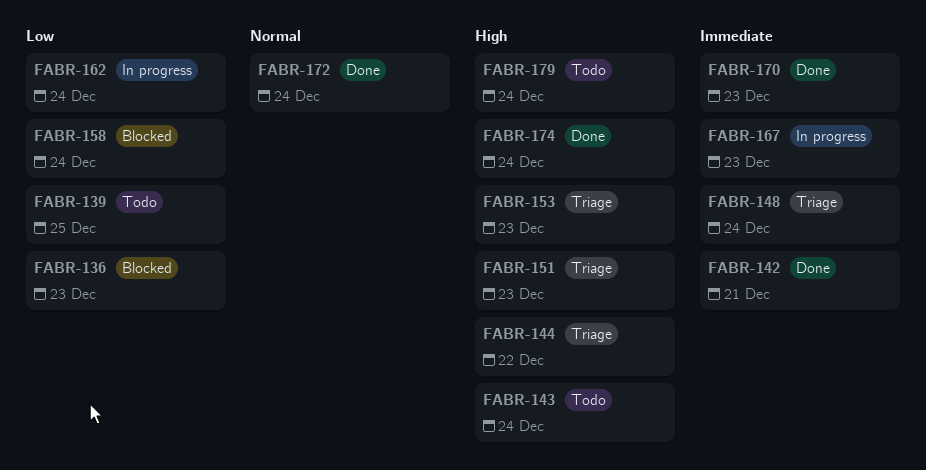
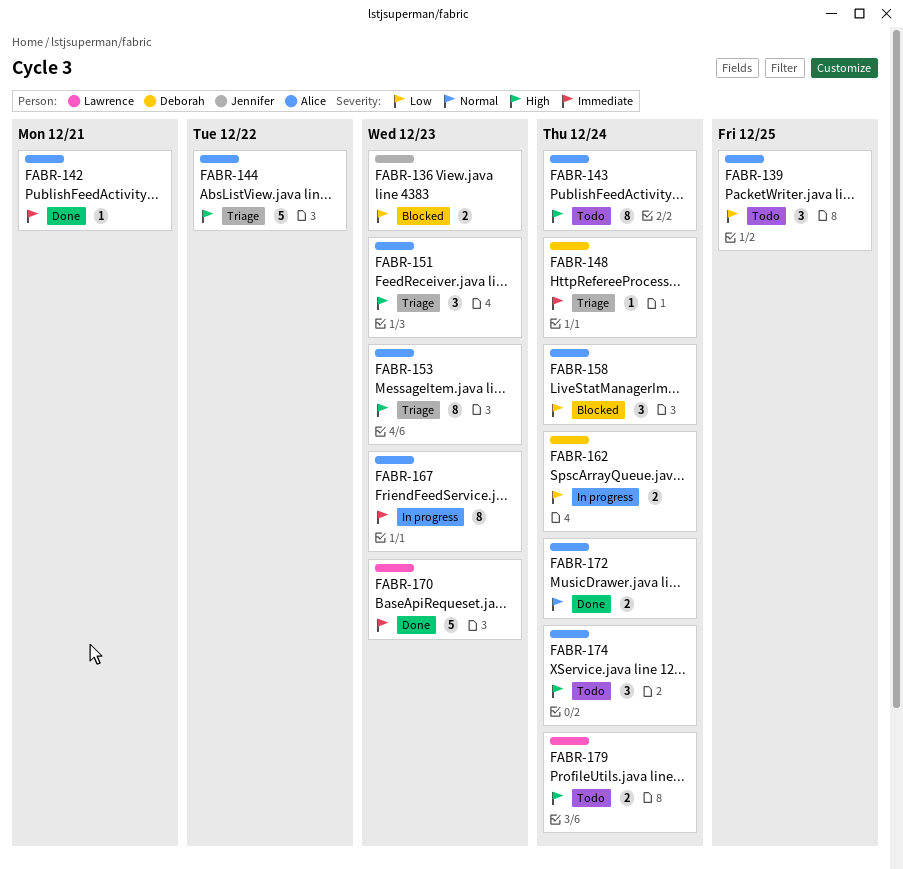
FABR-174, status: Done -> Todo

